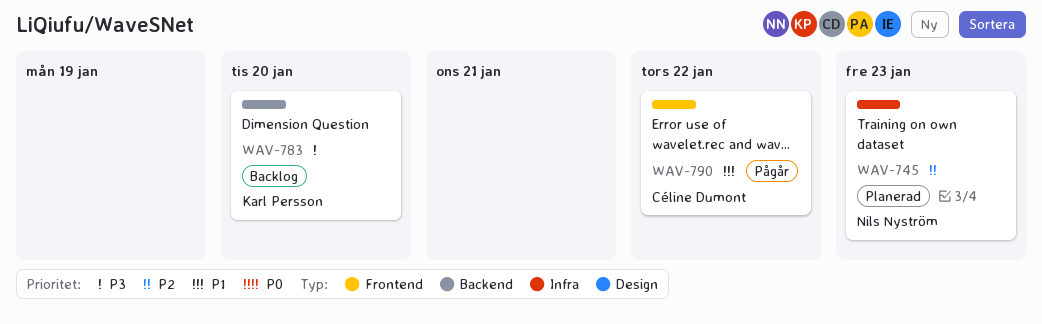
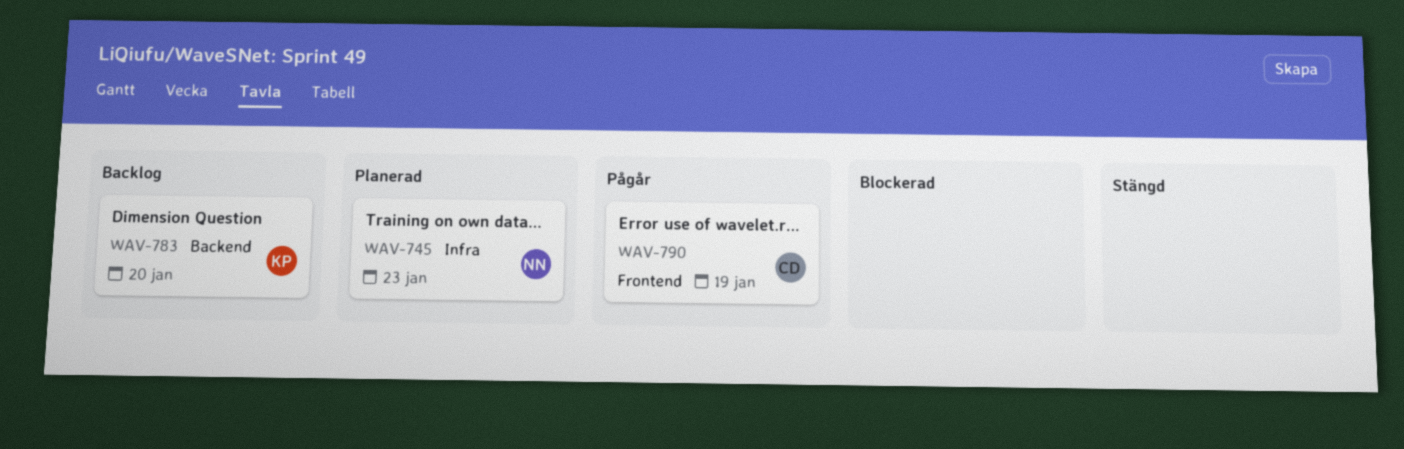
WAV-790, due: Jan 22 -> Jan 19

